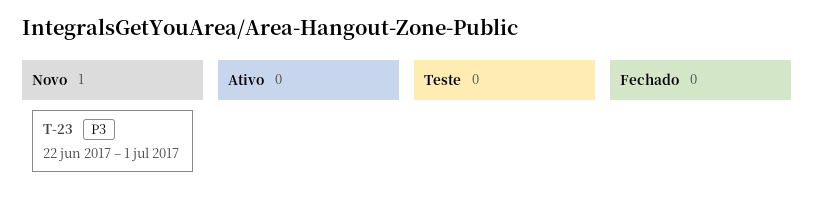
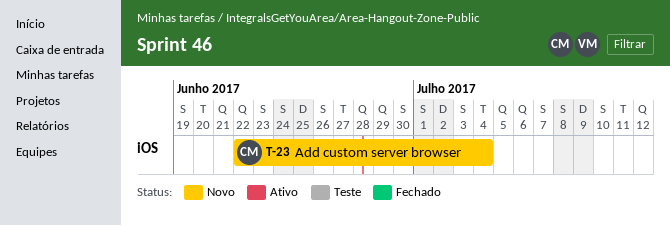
T-23, due: Jul 1 -> Jul 4

